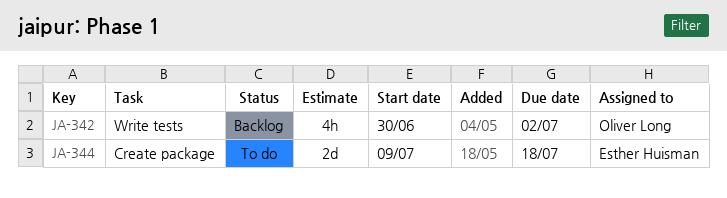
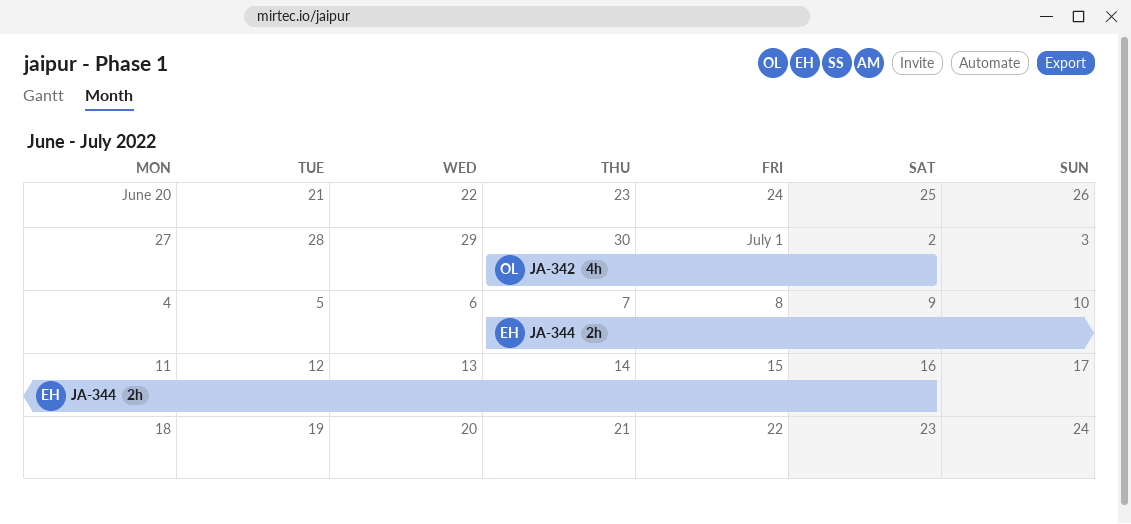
JA-344, estimate: 2d -> 2h
JA-344, start: Jul 9 -> Jul 7
JA-344, due: Jul 18 -> Jul 16

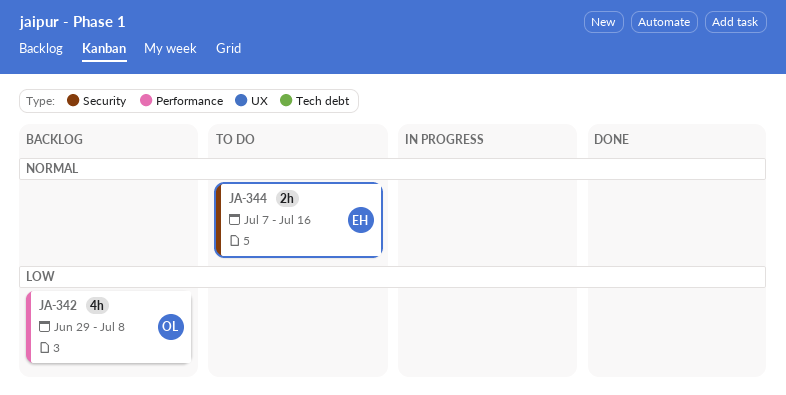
JA-342, start: Jun 30 -> Jun 29
JA-342, due: Jul 2 -> Jul 8

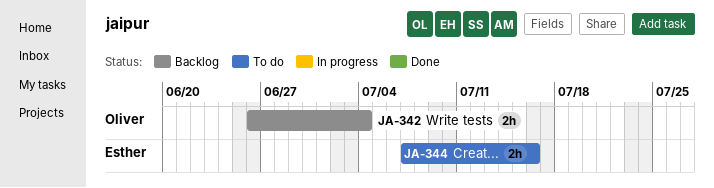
JA-342, estimate: 4h -> 2h
JA-342, start: Jun 29 -> Jun 26
JA-342, due: Jul 8 -> Jul 4

